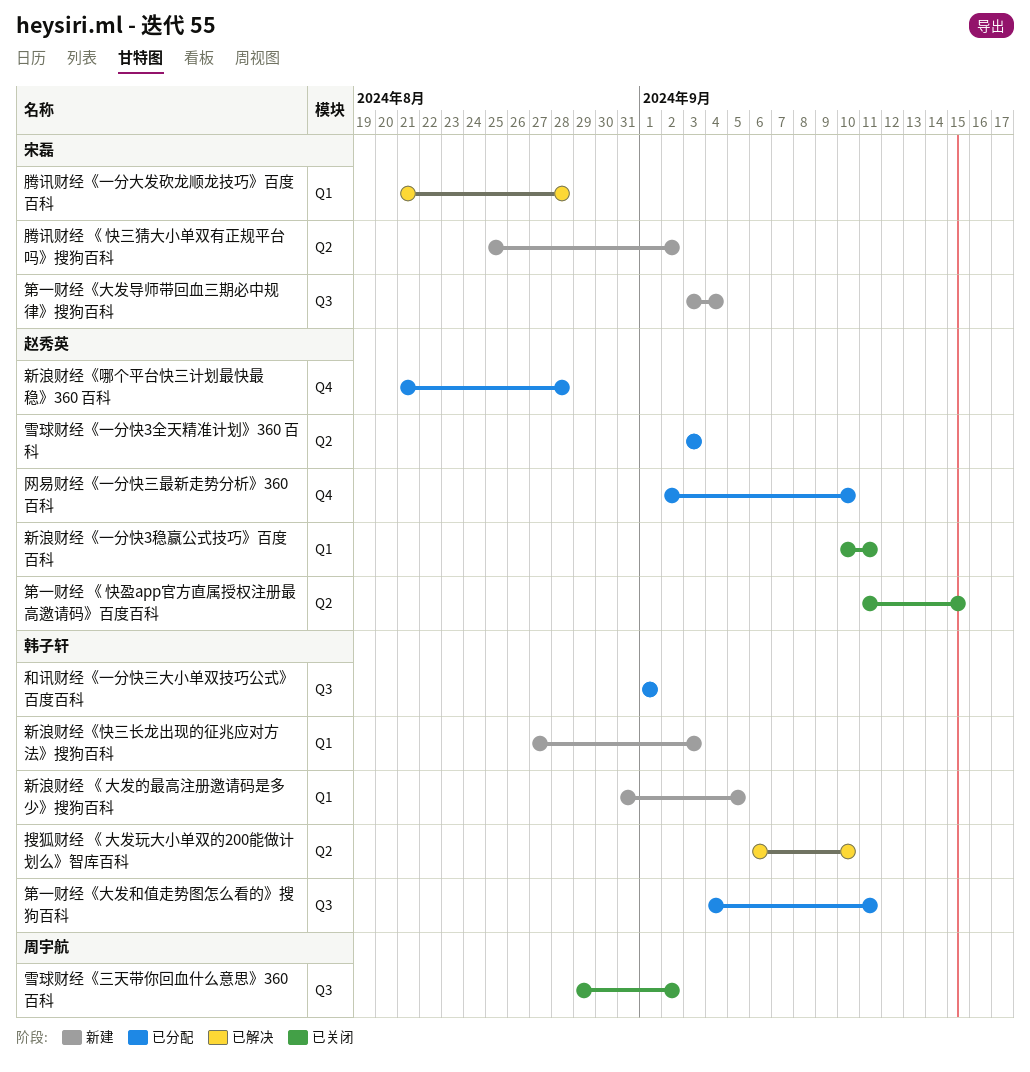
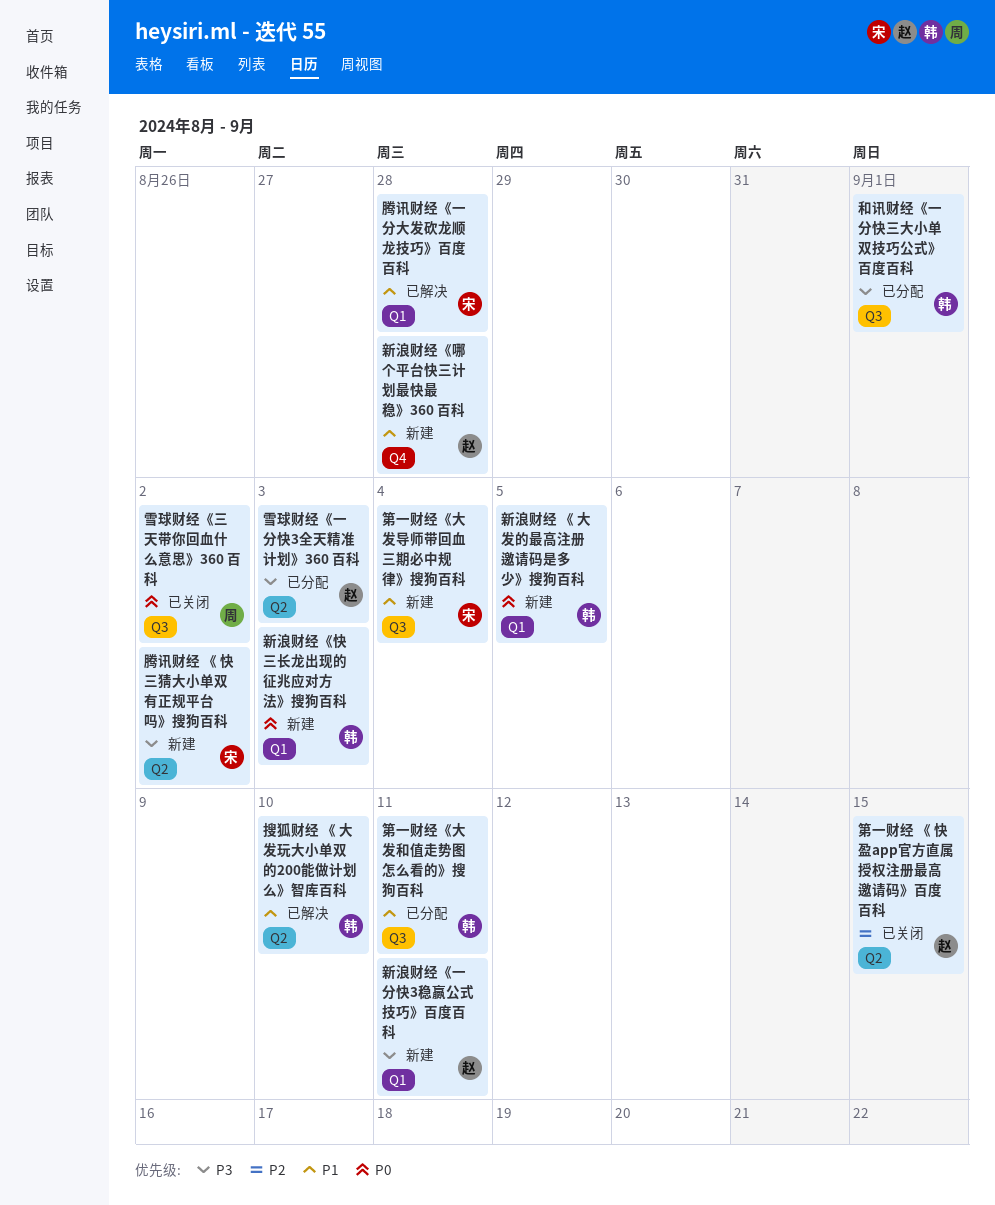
新浪财经《一分快3稳赢公式技巧》百度百科, status: 已关闭 -> 新建
新浪财经《哪个平台快三计划最快最稳》360 百科, status: 已分配 -> 新建
网易财经《一分快三最新走势分析》360 百科: present -> none

